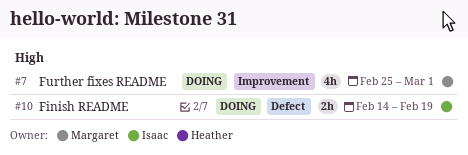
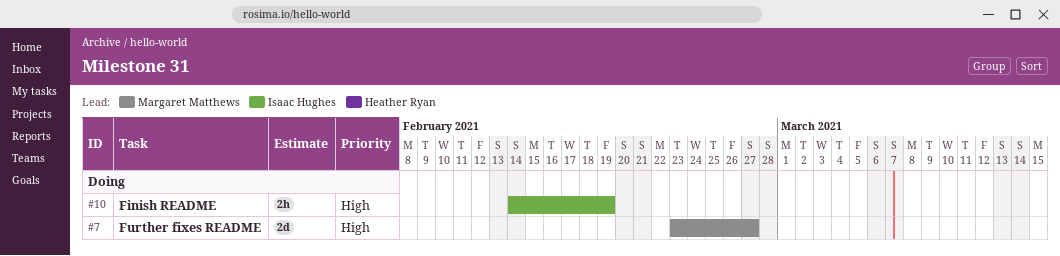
#7, estimate: 4h -> 2d
#7, start: Feb 25 -> Feb 23
#7, due: Mar 1 -> Feb 27

